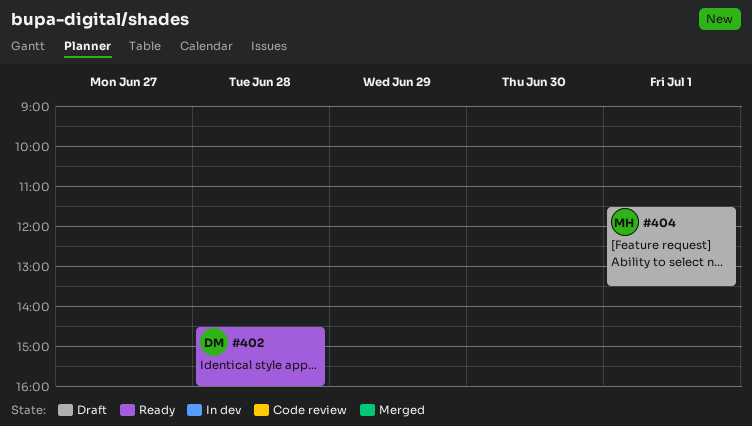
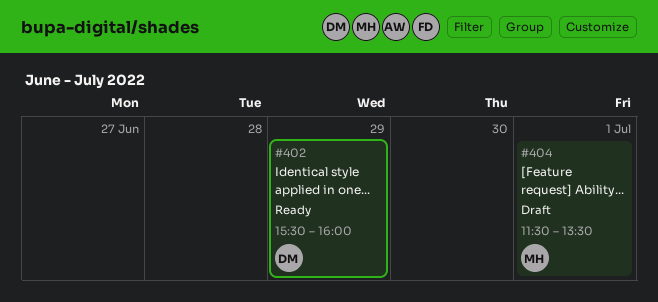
#402, day: Jun 28 -> Jun 29
#402, begins: 14:30 -> 15:30

